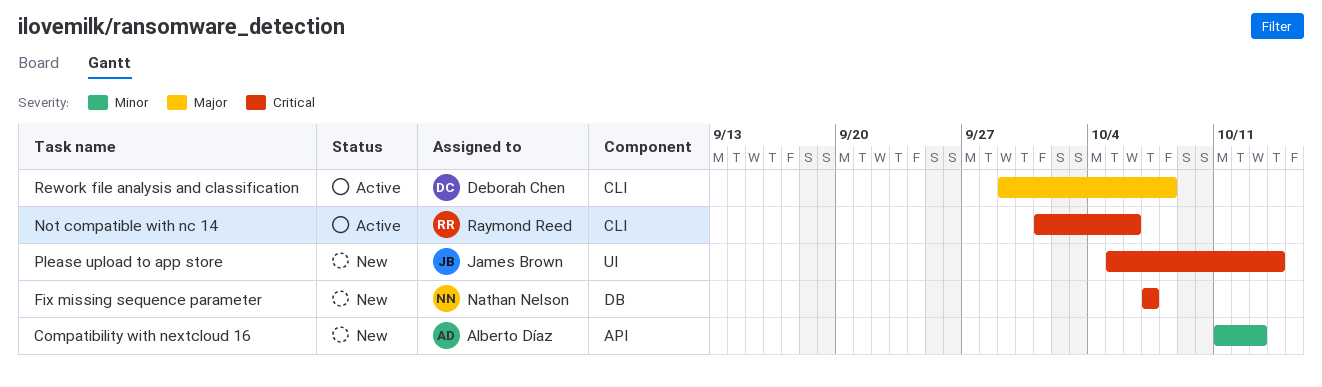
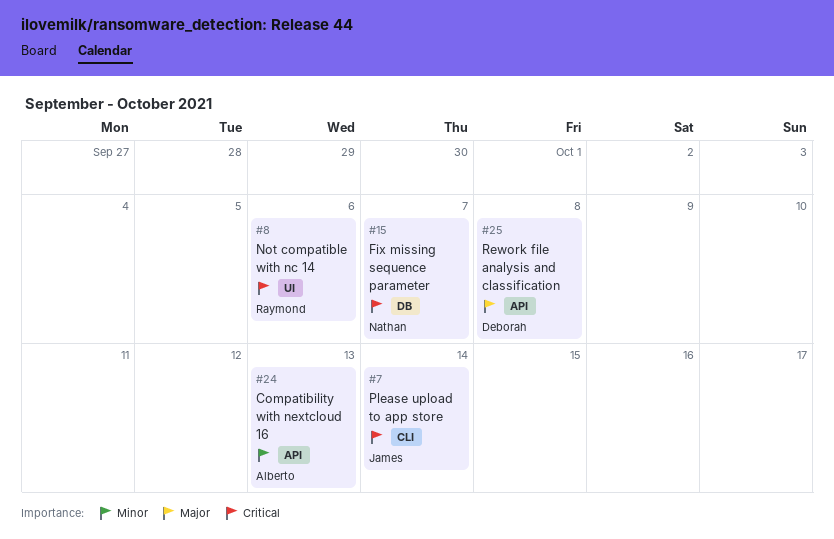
Not compatible with nc 14, label: CLI -> UI
Please upload to app store, label: UI -> CLI
Rework file analysis and classification, label: CLI -> API

